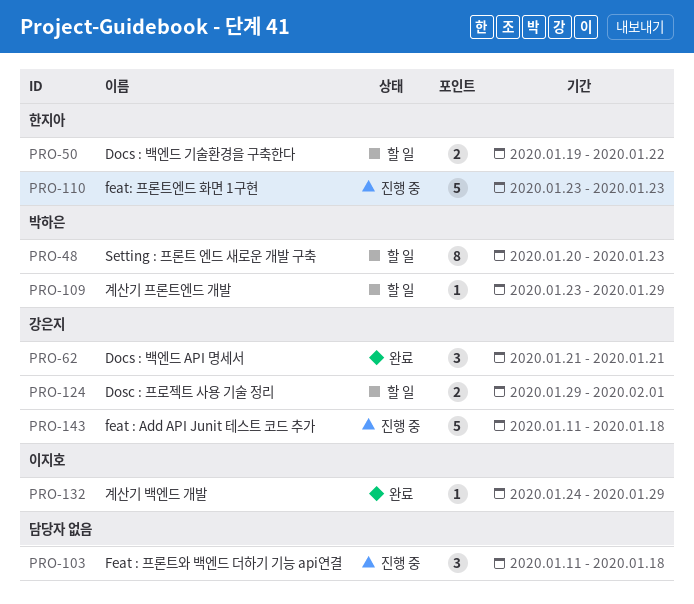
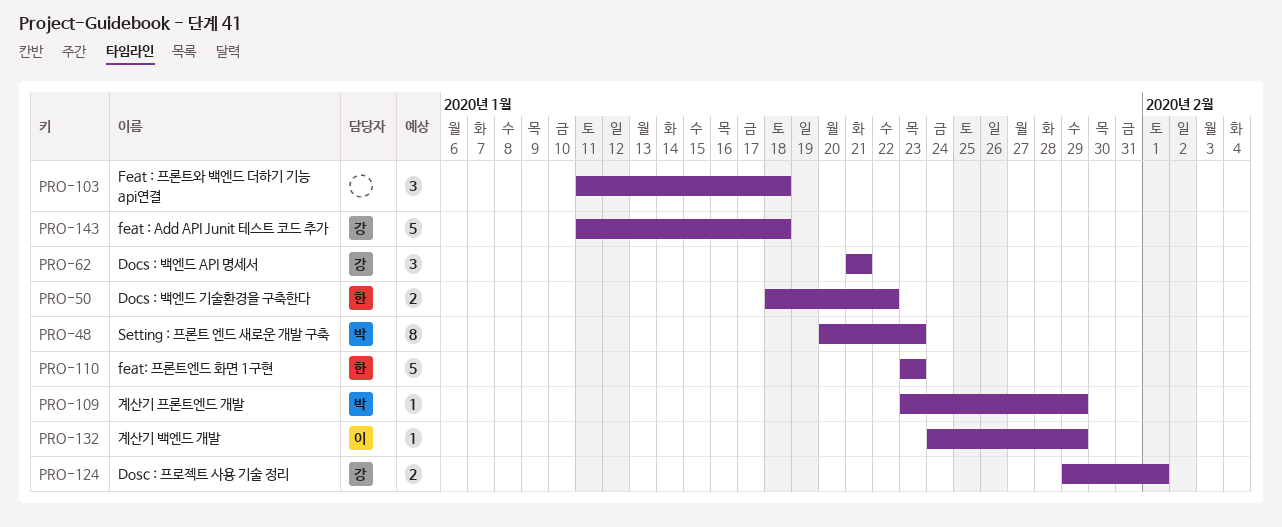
PRO-50, start: Jan 19 -> Jan 18

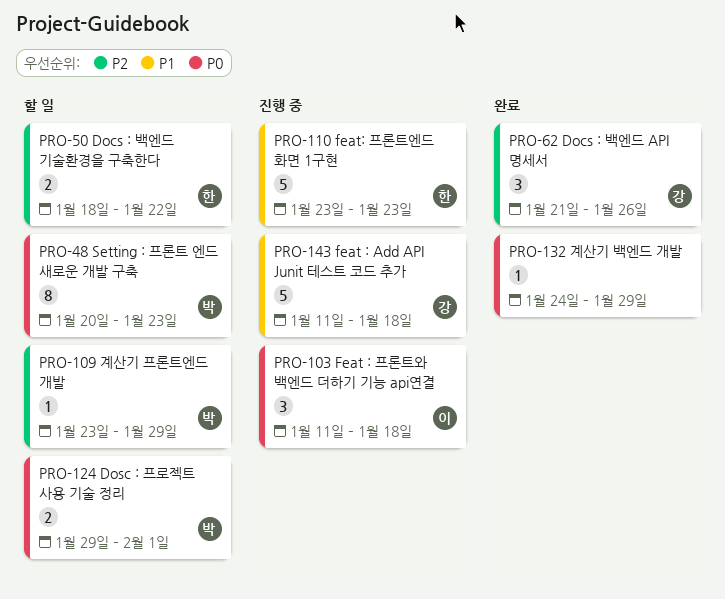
PRO-62, due: Jan 21 -> Jan 26
PRO-103, owner: none -> 이
PRO-124, owner: 강 -> 박
PRO-132, owner: 이 -> none

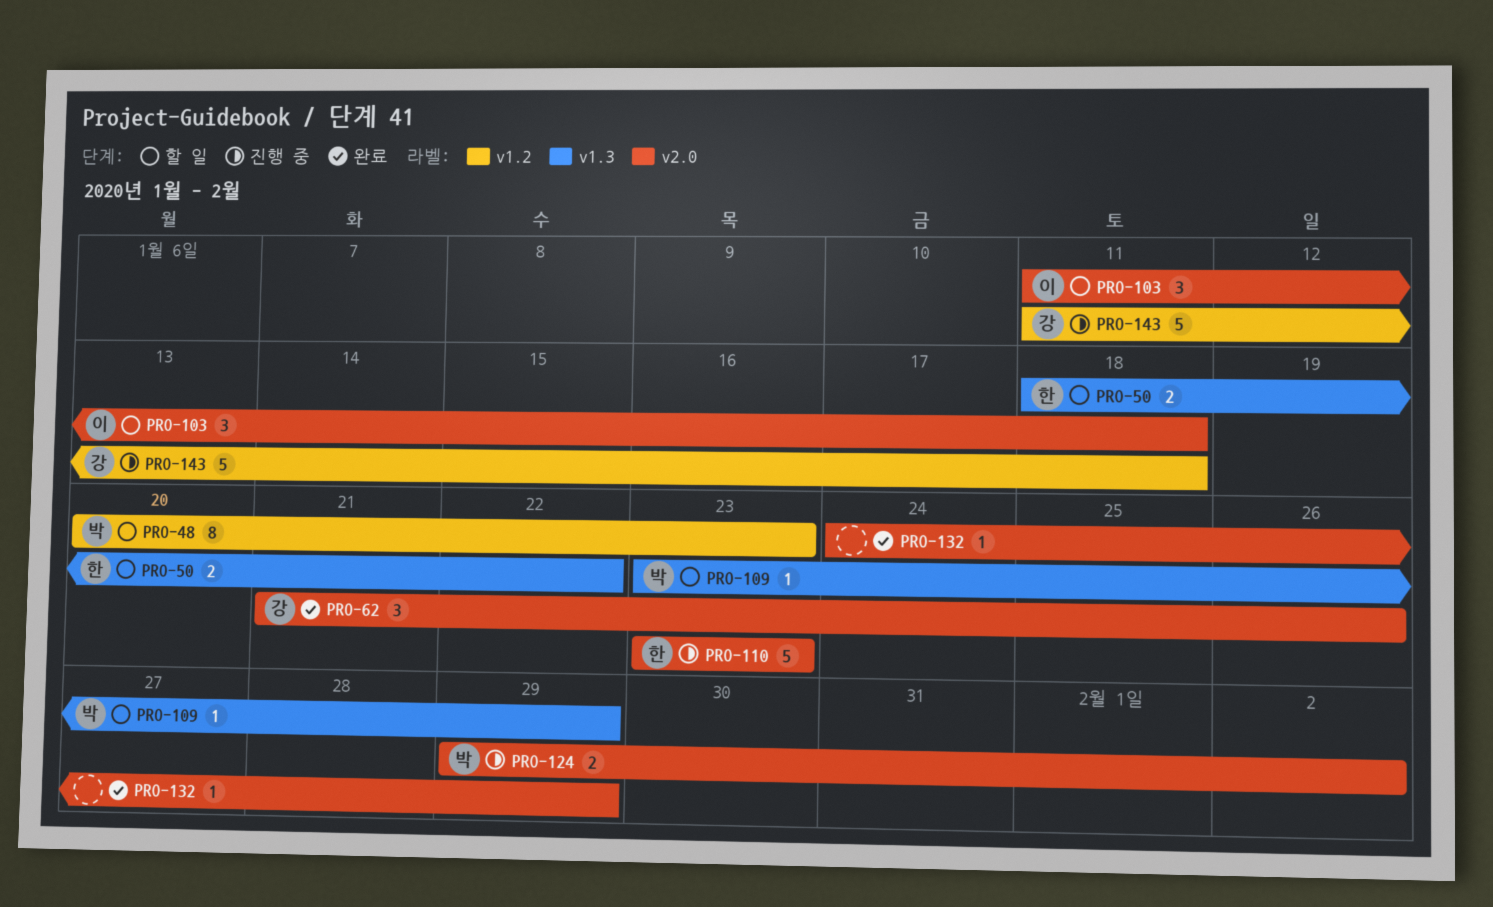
PRO-103, status: 진행 중 -> 할 일
PRO-124, status: 할 일 -> 진행 중
PRO-124, due: Feb 1 -> Feb 2

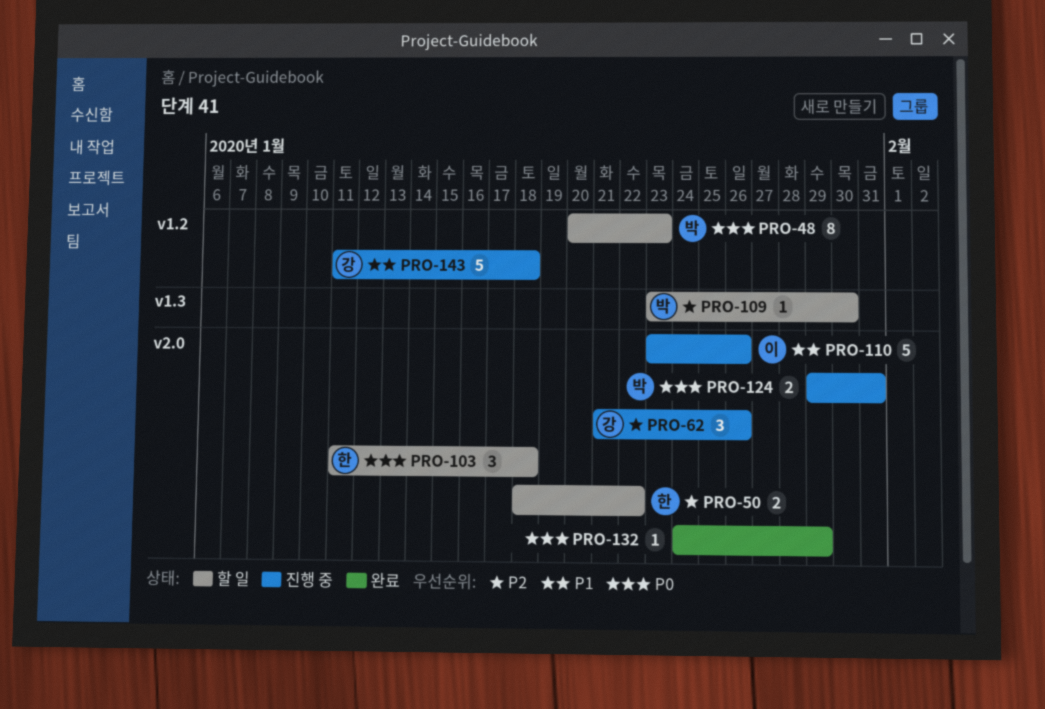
PRO-50, label: v1.3 -> v2.0
PRO-62, status: 완료 -> 진행 중
PRO-103, owner: 이 -> 한
PRO-109, due: Jan 29 -> Jan 30
PRO-110, owner: 한 -> 이
PRO-110, due: Jan 23 -> Jan 26
PRO-124, due: Feb 2 -> Jan 31

